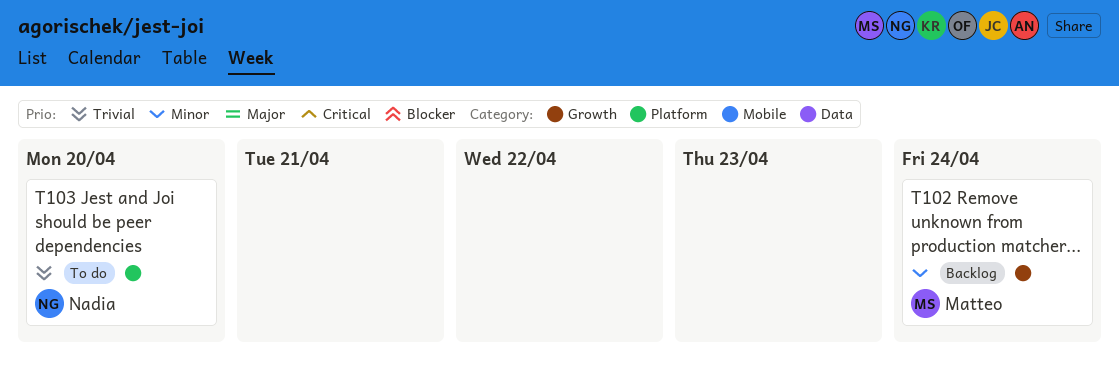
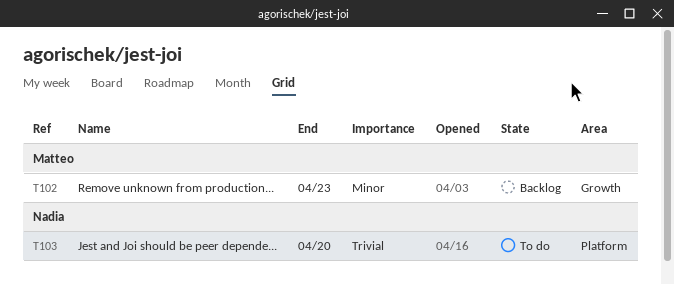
T102, due: Apr 24 -> Apr 23

